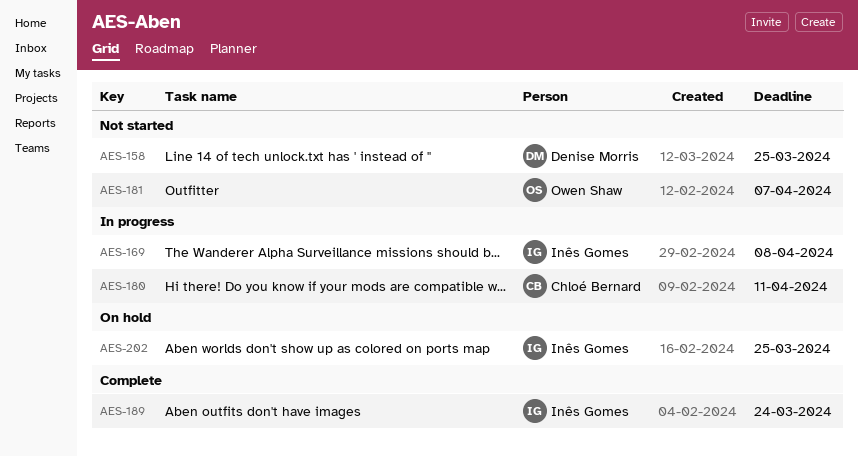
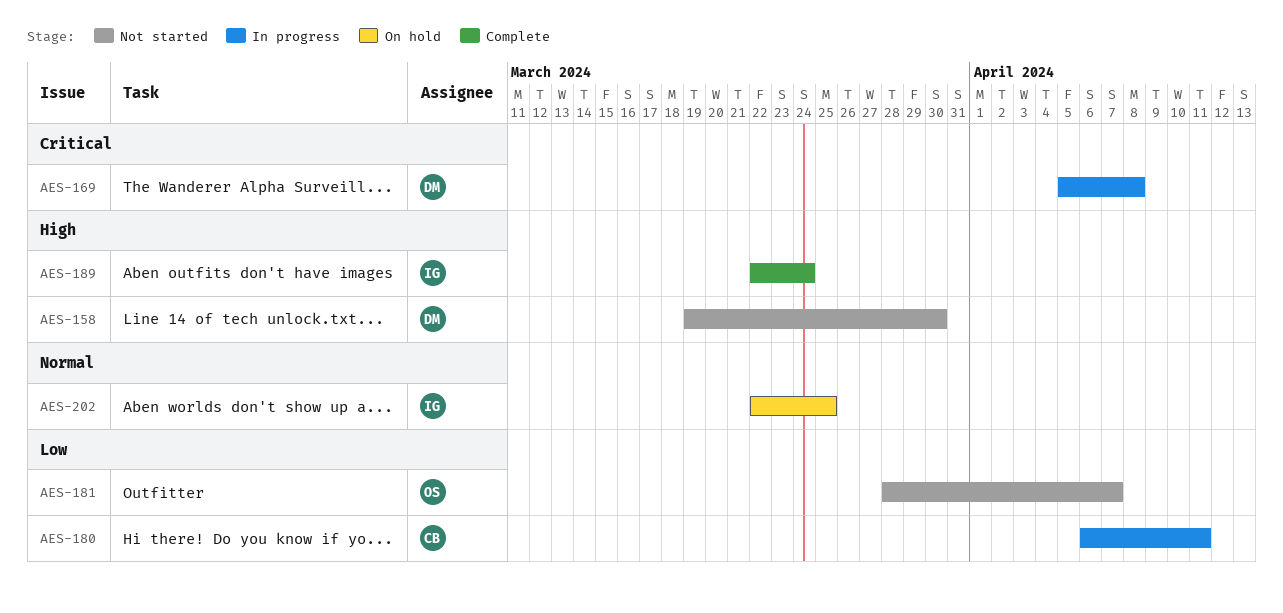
AES-158, due: Mar 25 -> Mar 30
AES-169, owner: Inês Gomes -> Denise Morris

